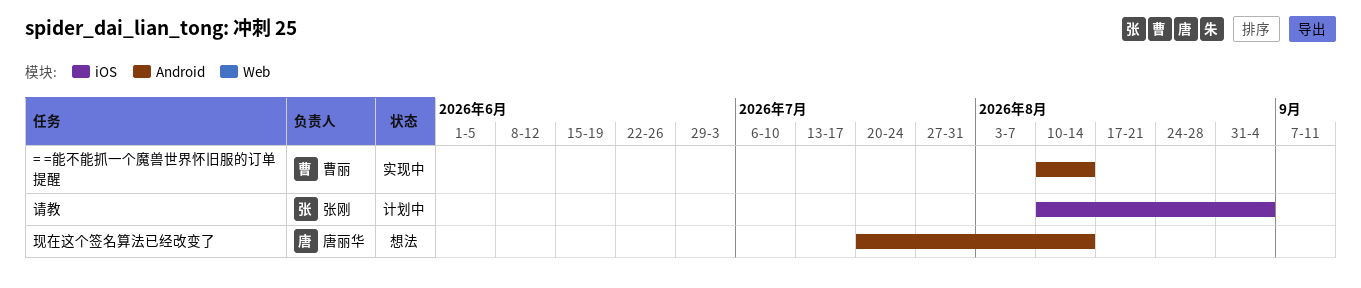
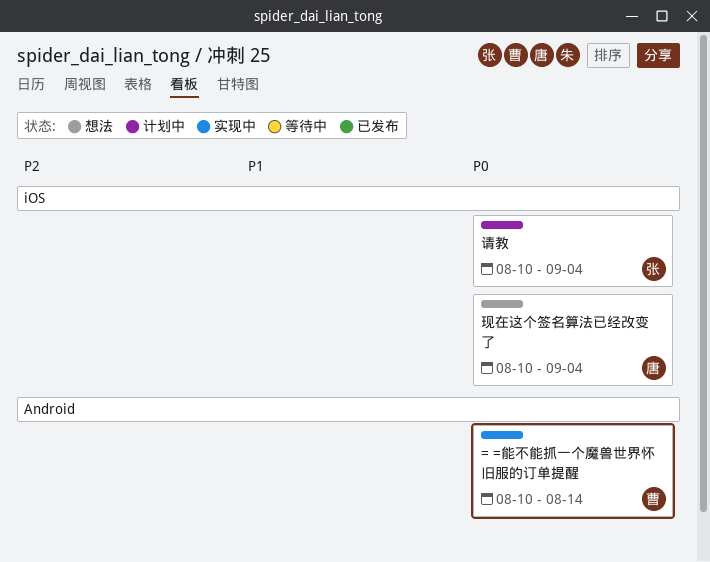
现在这个签名算法已经改变了, label: Android -> iOS
现在这个签名算法已经改变了, start: Jul 20 -> Aug 10
现在这个签名算法已经改变了, due: Aug 14 -> Sep 4

